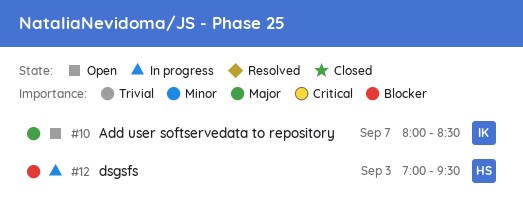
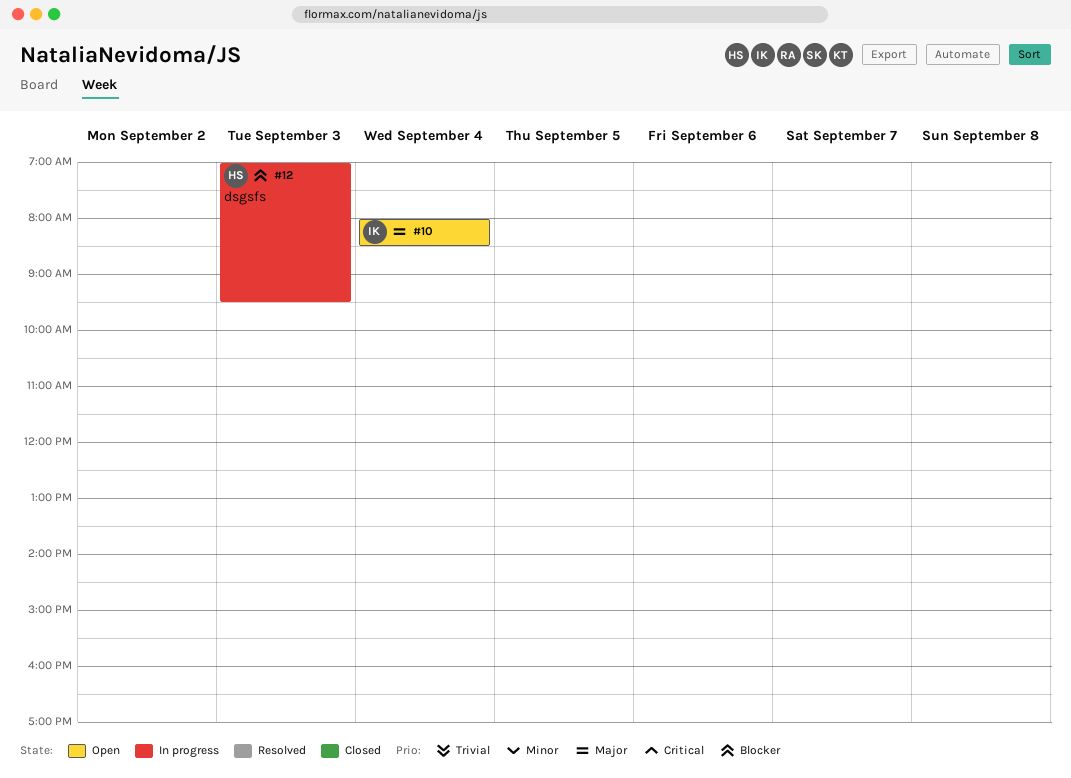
#10, day: Sep 7 -> Sep 4

